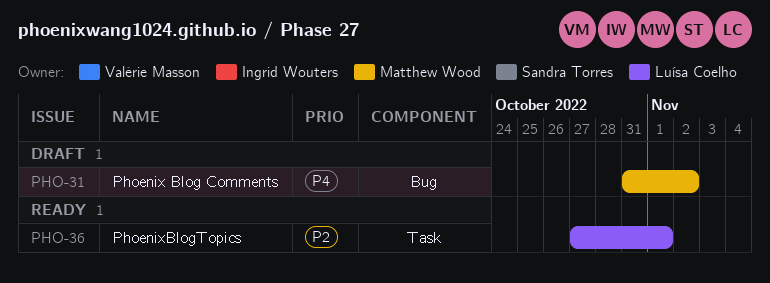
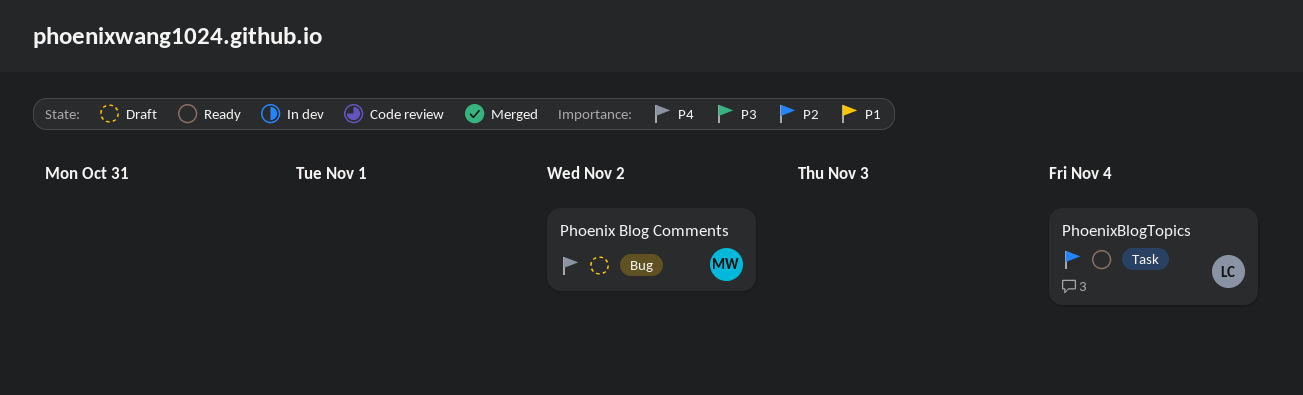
PhoenixBlogTopics, due: Nov 1 -> Nov 4

